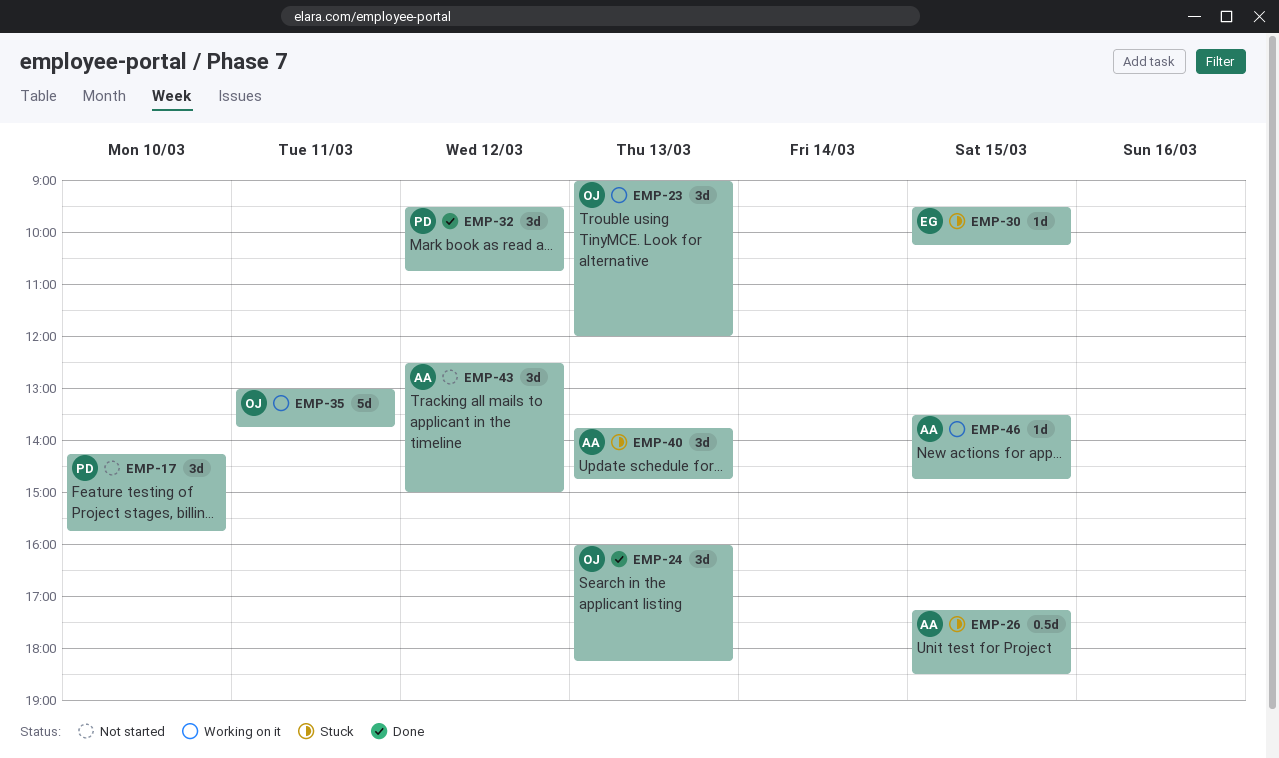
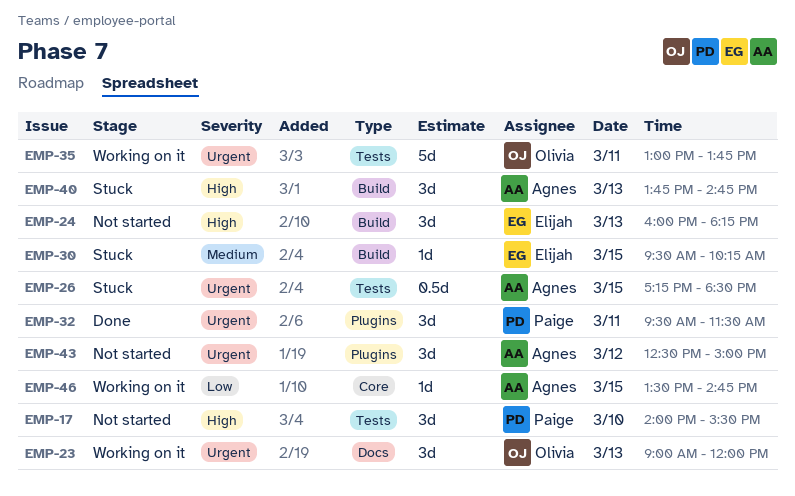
EMP-17, begins: 14:15 -> 14:00
EMP-17, ends: 15:45 -> 15:30
EMP-24, status: Done -> Not started
EMP-24, owner: Olivia -> Elijah
EMP-32, day: Mar 12 -> Mar 11
EMP-32, ends: 10:45 -> 11:30

